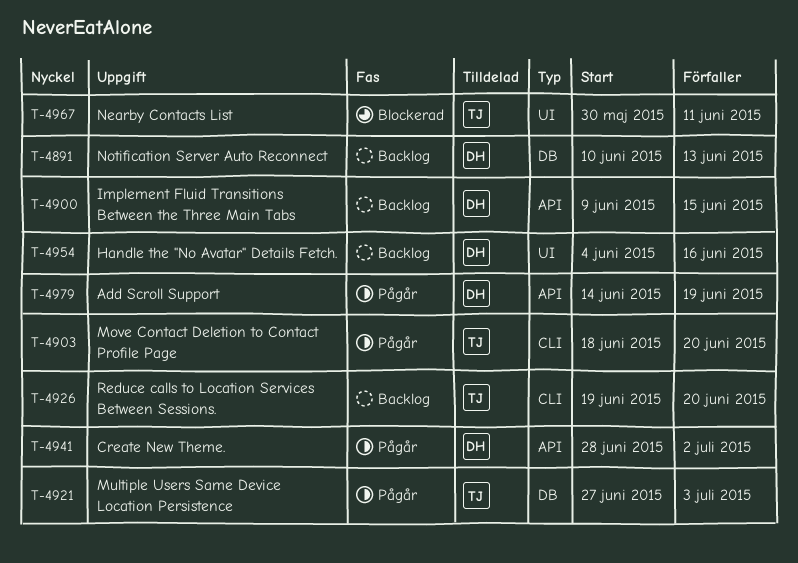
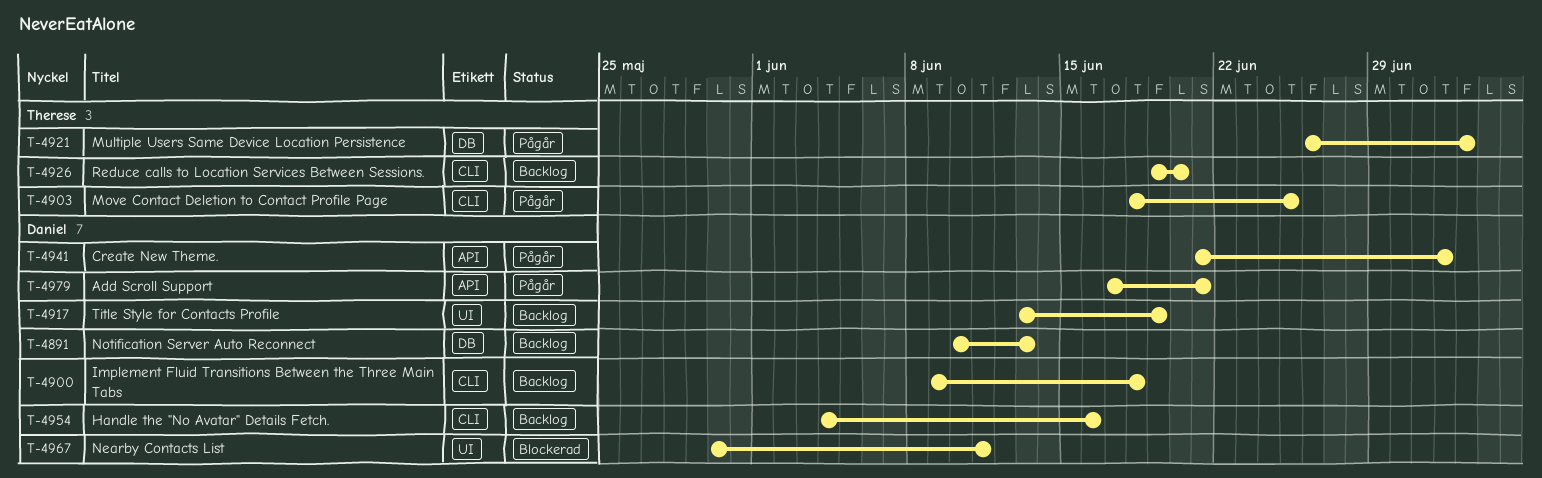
T-4900, label: API -> CLI
T-4900, due: Jun 15 -> Jun 18
T-4903, due: Jun 20 -> Jun 25
T-4917: none -> present
T-4921, start: Jun 27 -> Jun 26
T-4941, start: Jun 28 -> Jun 21
T-4954, label: UI -> CLI
T-4967, owner: Therese -> Daniel
T-4979, start: Jun 14 -> Jun 17
T-4979, due: Jun 19 -> Jun 21

